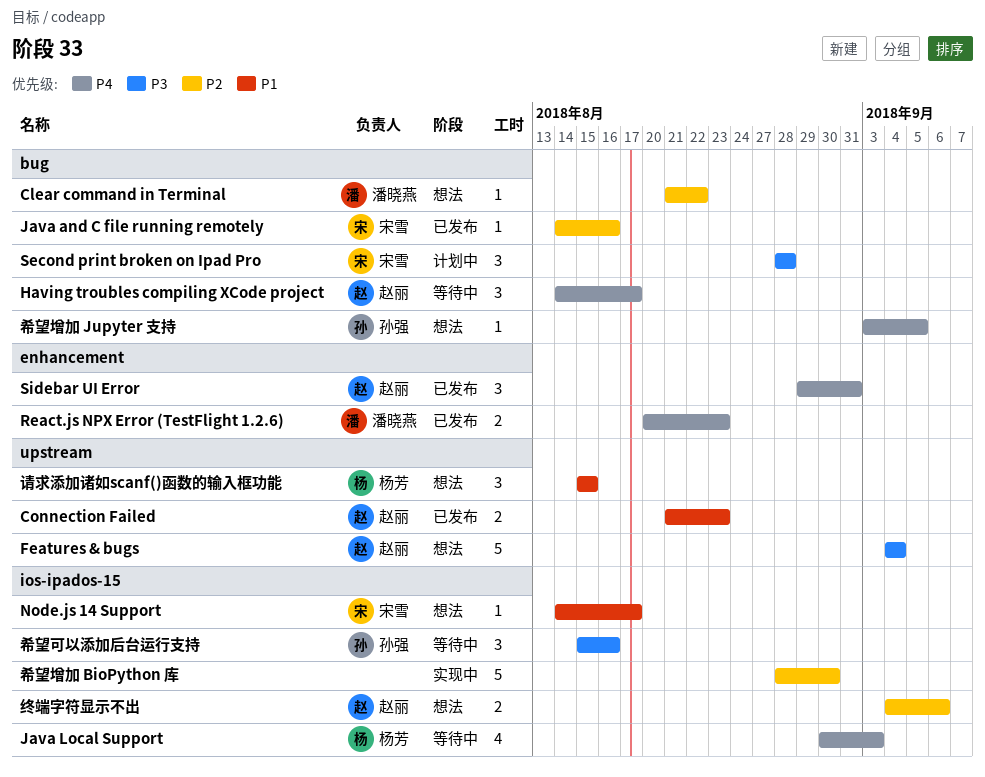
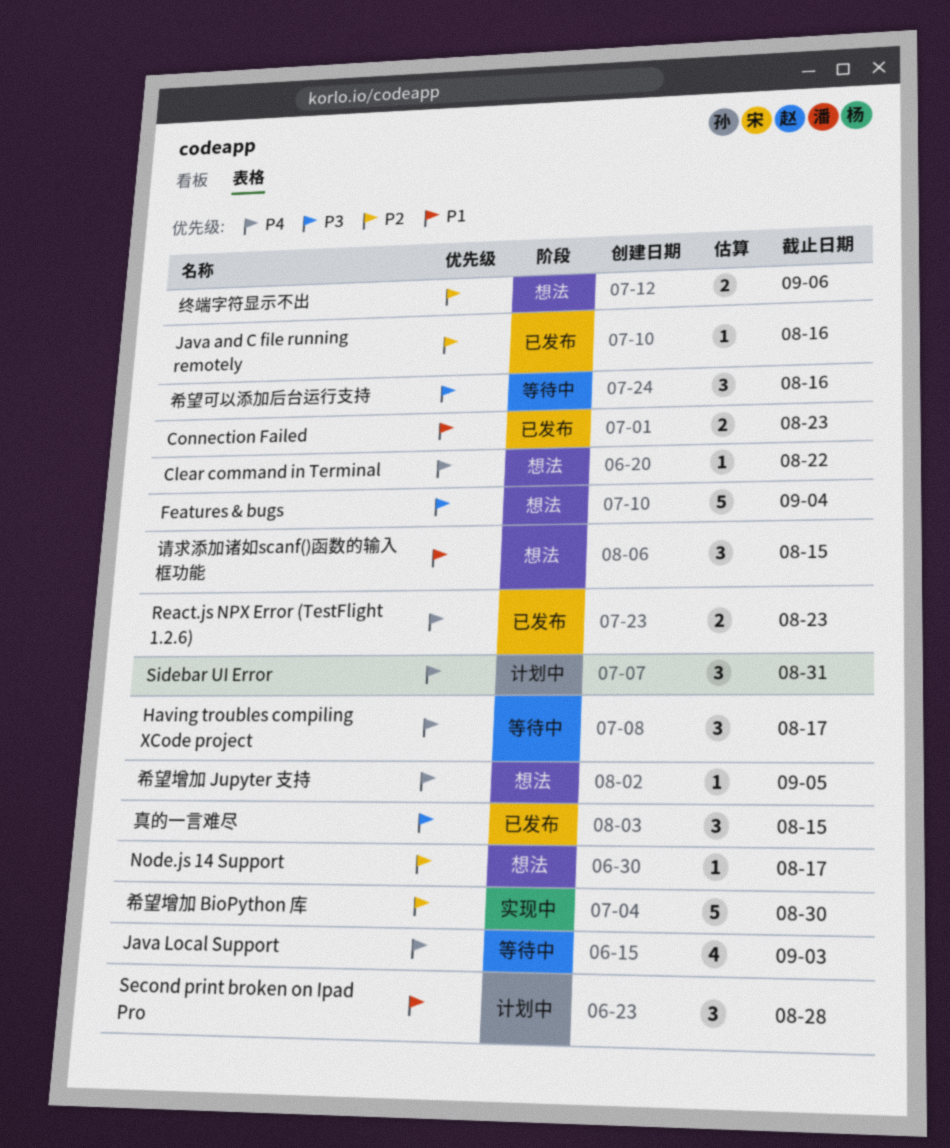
Clear command in Terminal, priority: P2 -> P4
Node.js 14 Support, priority: P1 -> P2
Second print broken on Ipad Pro, priority: P3 -> P1
Sidebar UI Error, status: 已发布 -> 计划中
真的一言难尽: none -> present

